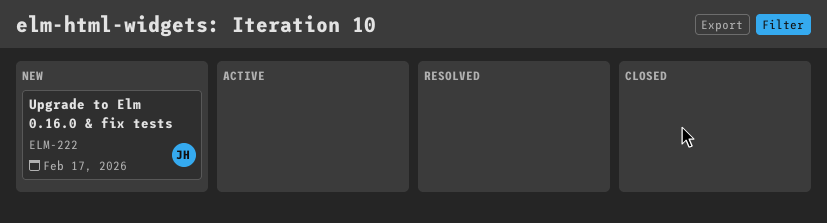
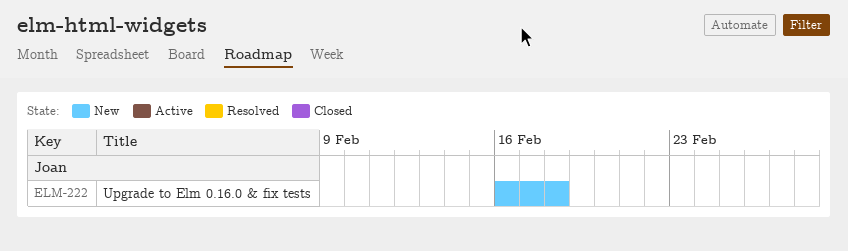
ELM-222, due: Feb 17 -> Feb 18

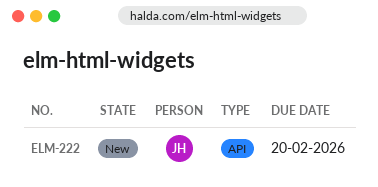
ELM-222, due: Feb 18 -> Feb 20

